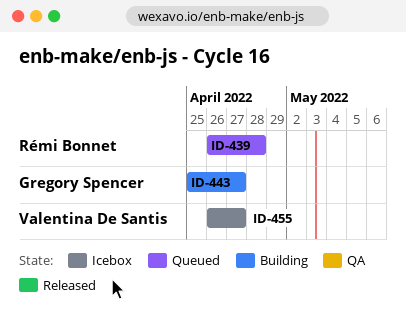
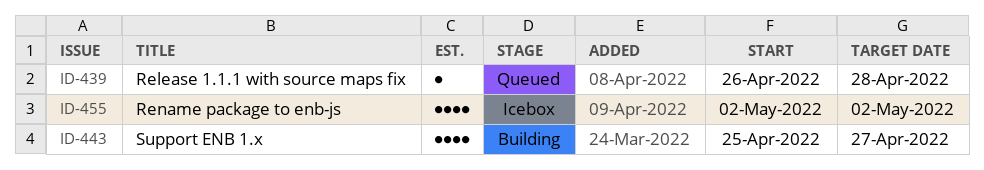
ID-455, start: Apr 26 -> May 2
ID-455, due: Apr 27 -> May 2

